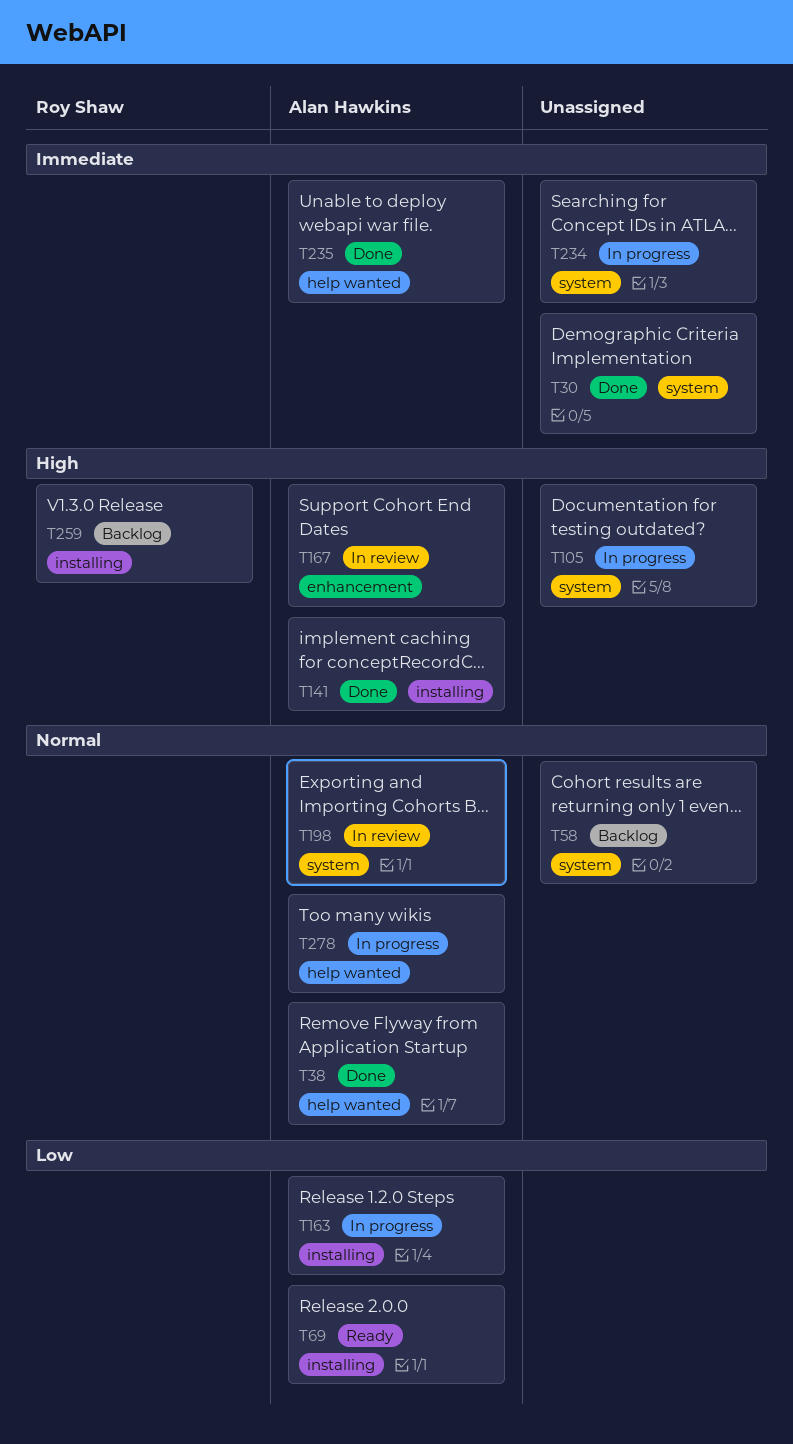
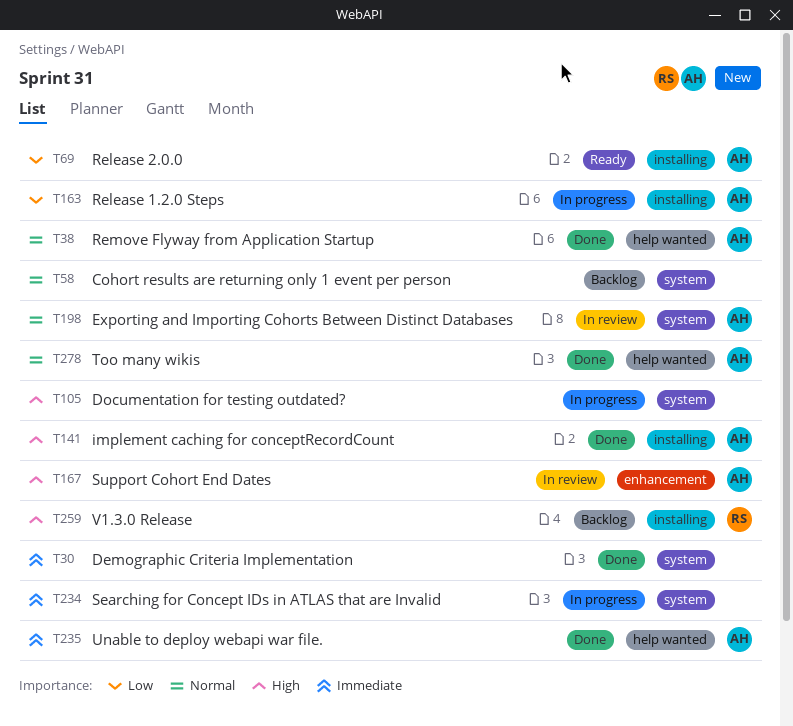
T278, status: In progress -> Done

